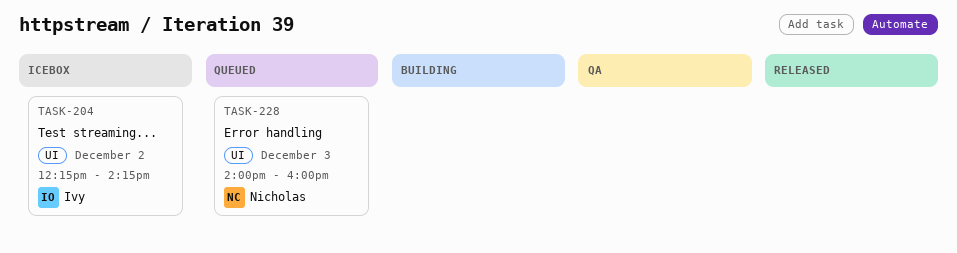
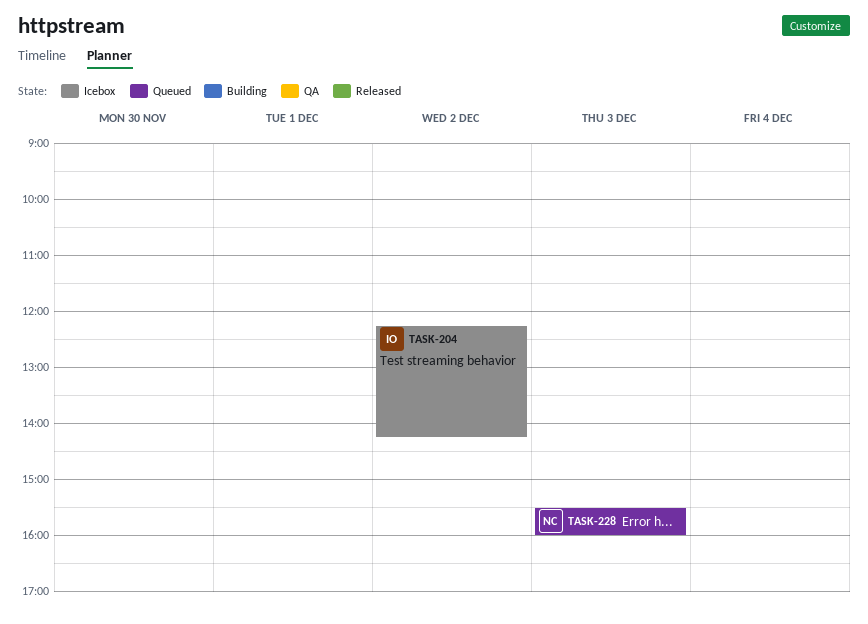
TASK-228, begins: 14:00 -> 15:30

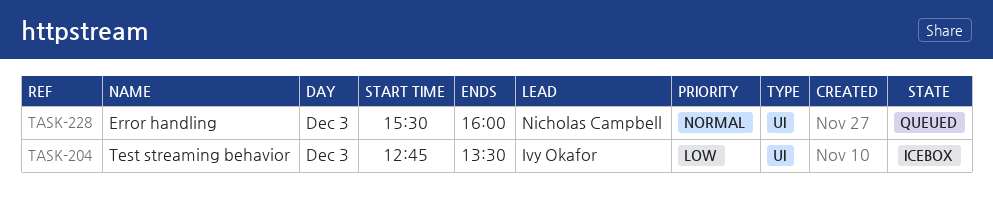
TASK-204, day: Dec 2 -> Dec 3
TASK-204, begins: 12:15 -> 12:45
TASK-204, ends: 14:15 -> 13:30

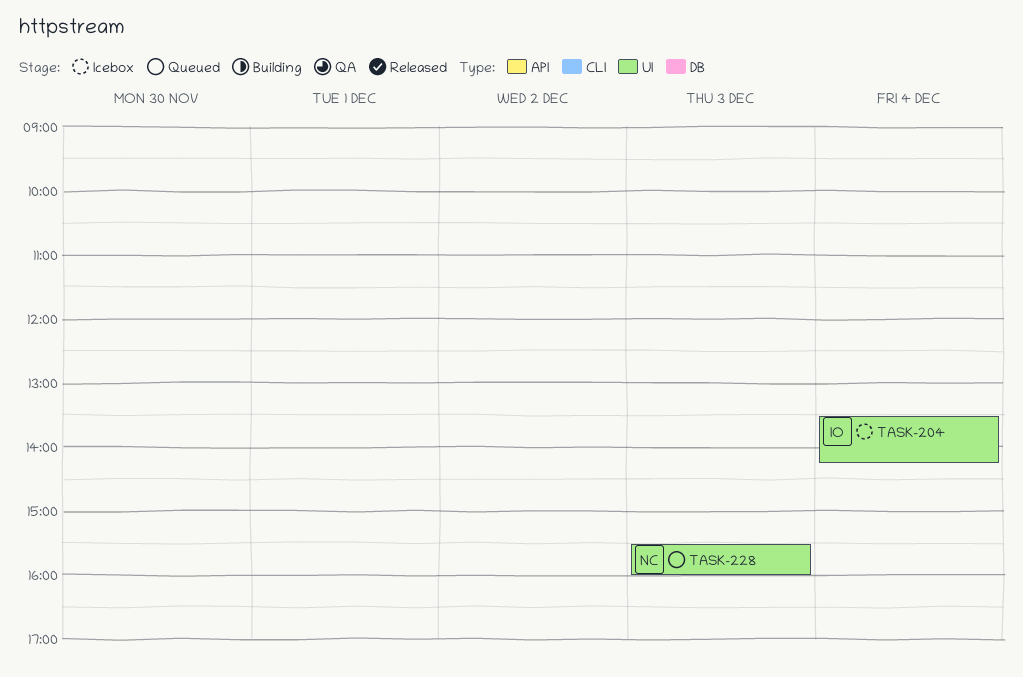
TASK-204, day: Dec 3 -> Dec 4
TASK-204, begins: 12:45 -> 13:30
TASK-204, ends: 13:30 -> 14:15

